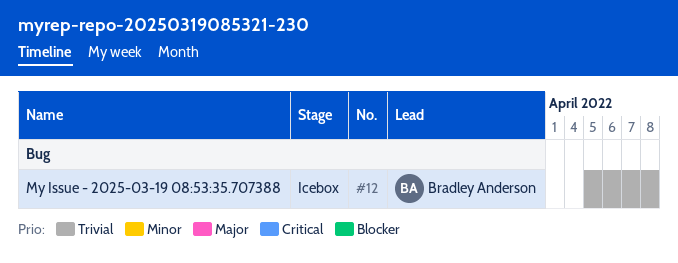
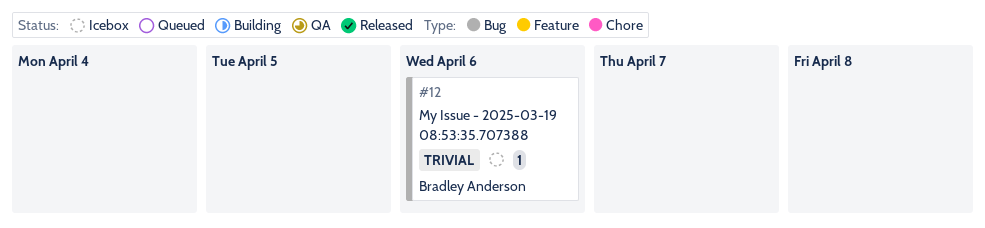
#12, due: Apr 8 -> Apr 6

